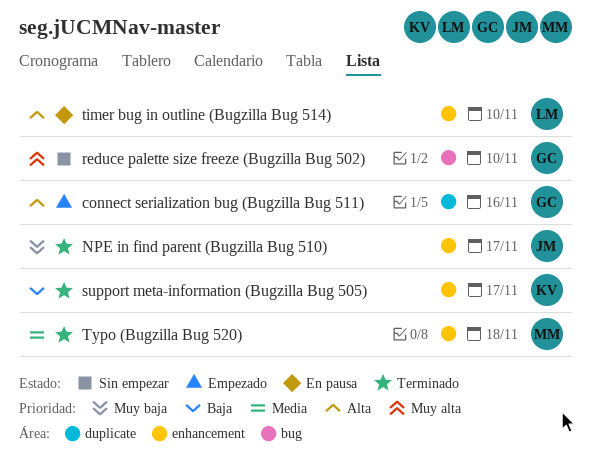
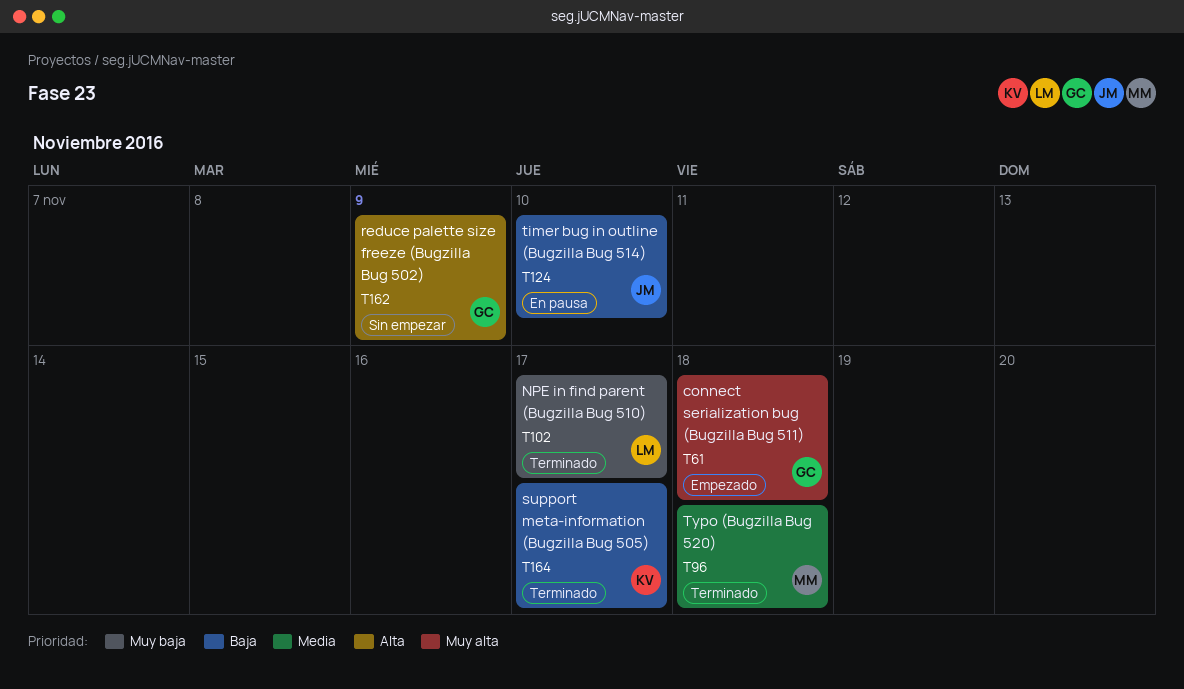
connect serialization bug (Bugzilla Bug 511), priority: Alta -> Muy alta
connect serialization bug (Bugzilla Bug 511), due: Nov 16 -> Nov 18
NPE in find parent (Bugzilla Bug 510), owner: JM -> LM
reduce palette size freeze (Bugzilla Bug 502), priority: Muy alta -> Alta
reduce palette size freeze (Bugzilla Bug 502), due: Nov 10 -> Nov 9
timer bug in outline (Bugzilla Bug 514), owner: LM -> JM
timer bug in outline (Bugzilla Bug 514), priority: Alta -> Baja

